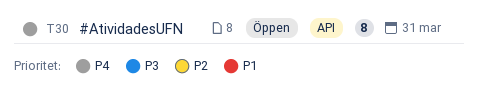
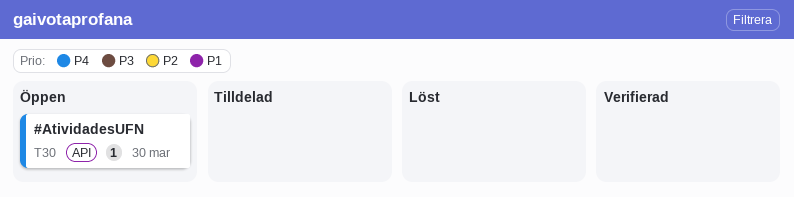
T30, estimate: 8 -> 1
T30, due: Mar 31 -> Mar 30

